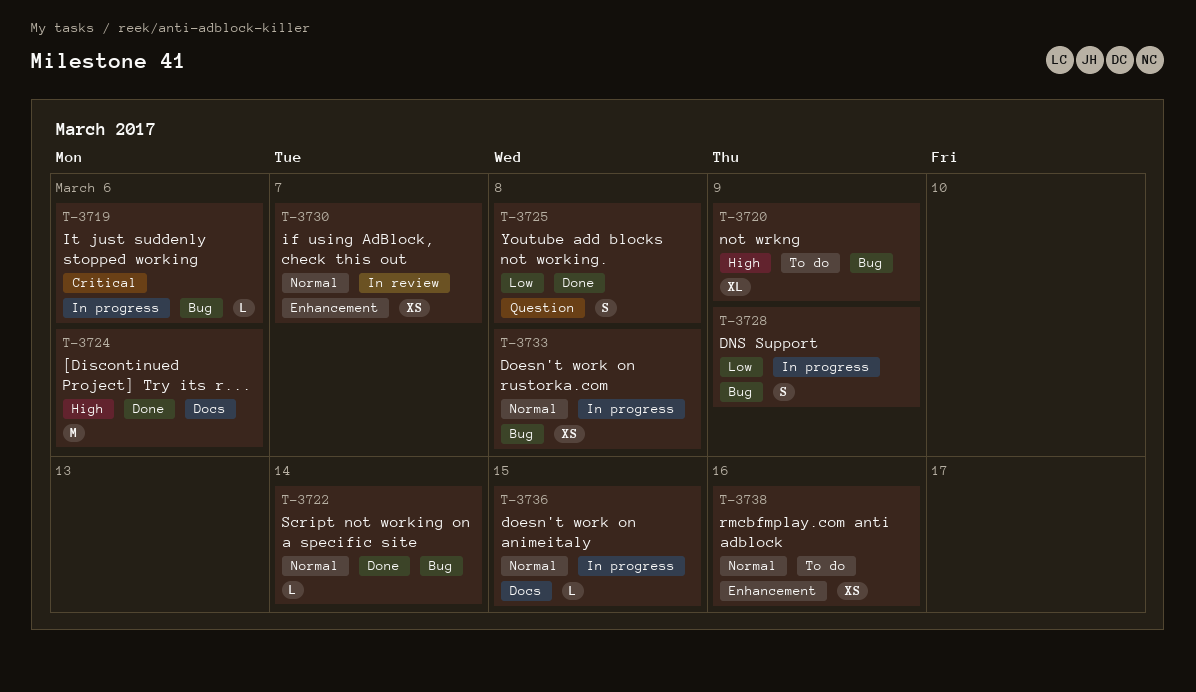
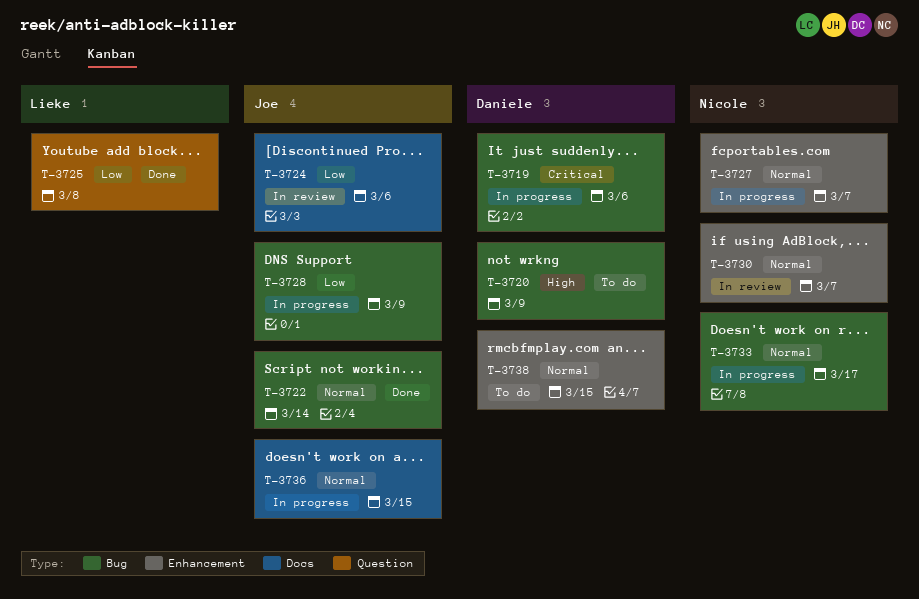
T-3724, status: Done -> In review
T-3724, priority: High -> Low
T-3727: none -> present
T-3733, due: Mar 8 -> Mar 17
T-3738, due: Mar 16 -> Mar 15

